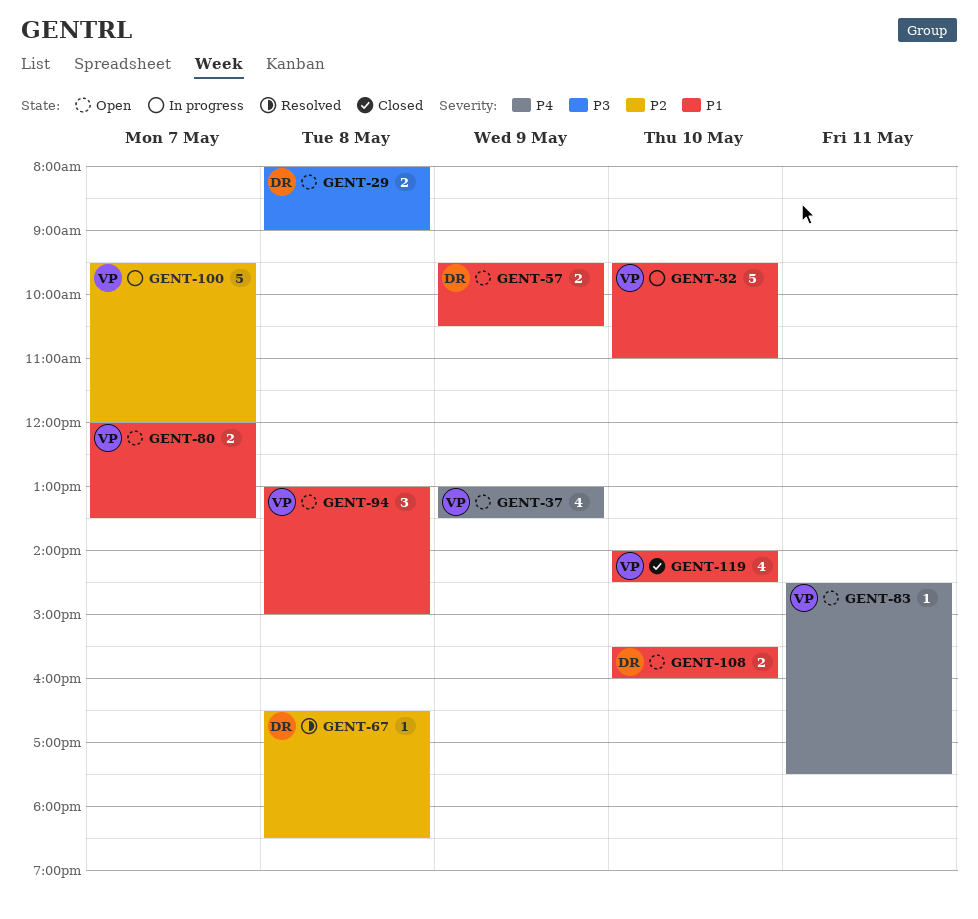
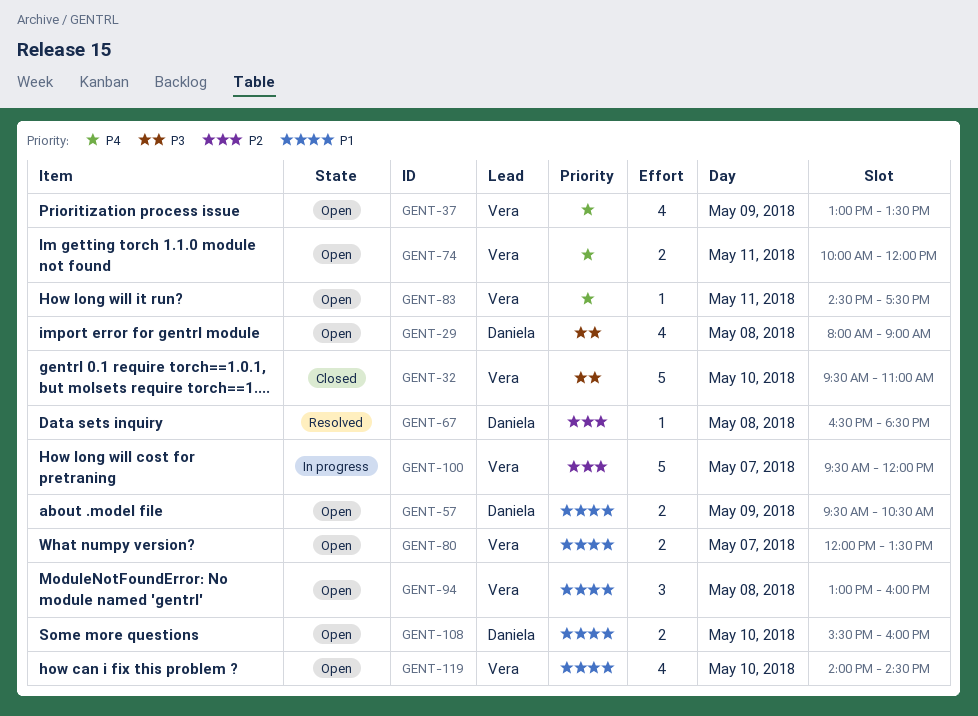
GENT-29, estimate: 2 -> 4
GENT-32, status: In progress -> Closed
GENT-32, priority: P1 -> P3
GENT-74: none -> present
GENT-94, ends: 15:00 -> 16:00
GENT-119, status: Closed -> Open

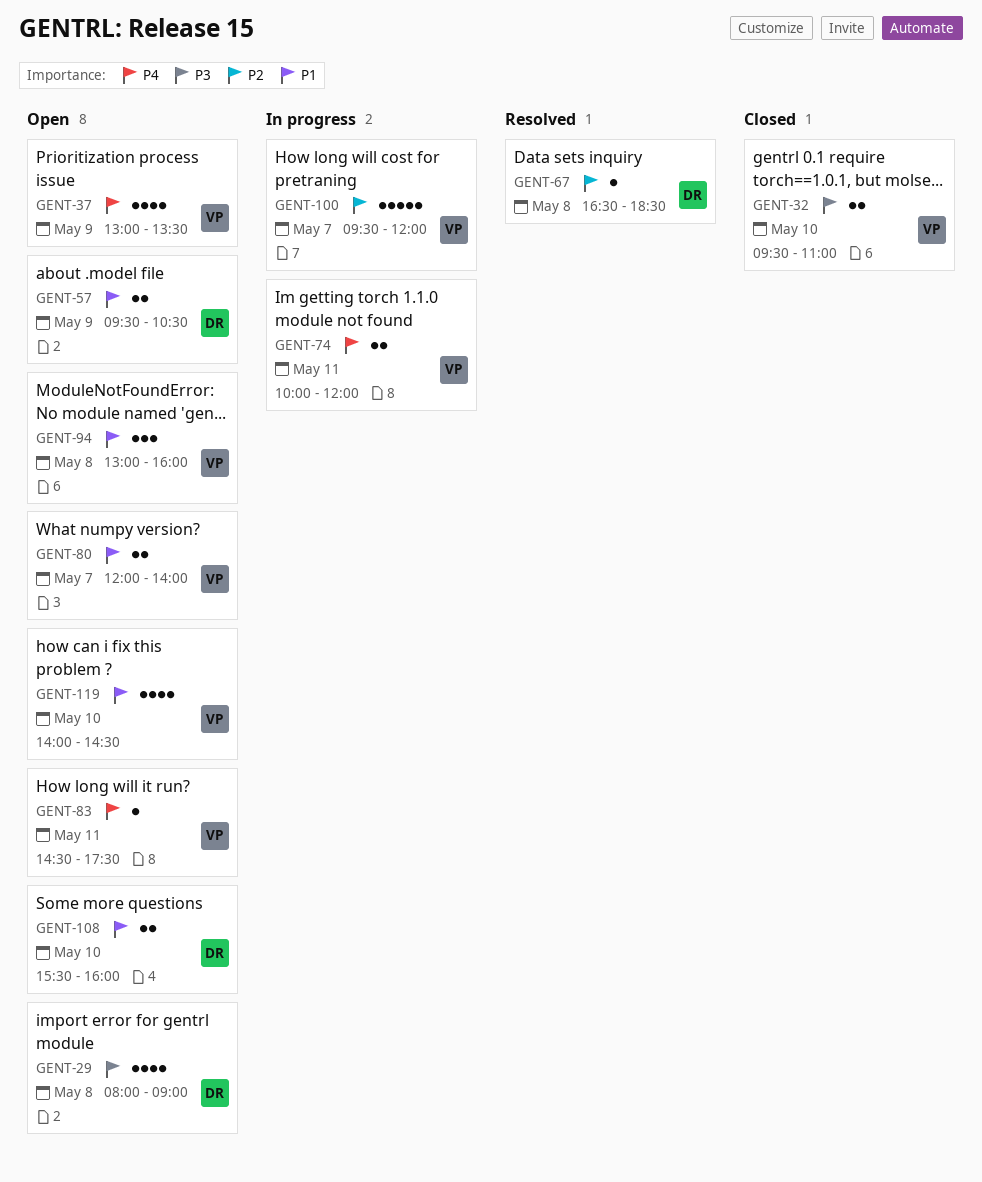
GENT-32, estimate: 5 -> 2
GENT-74, status: Open -> In progress
GENT-80, ends: 13:30 -> 14:00

